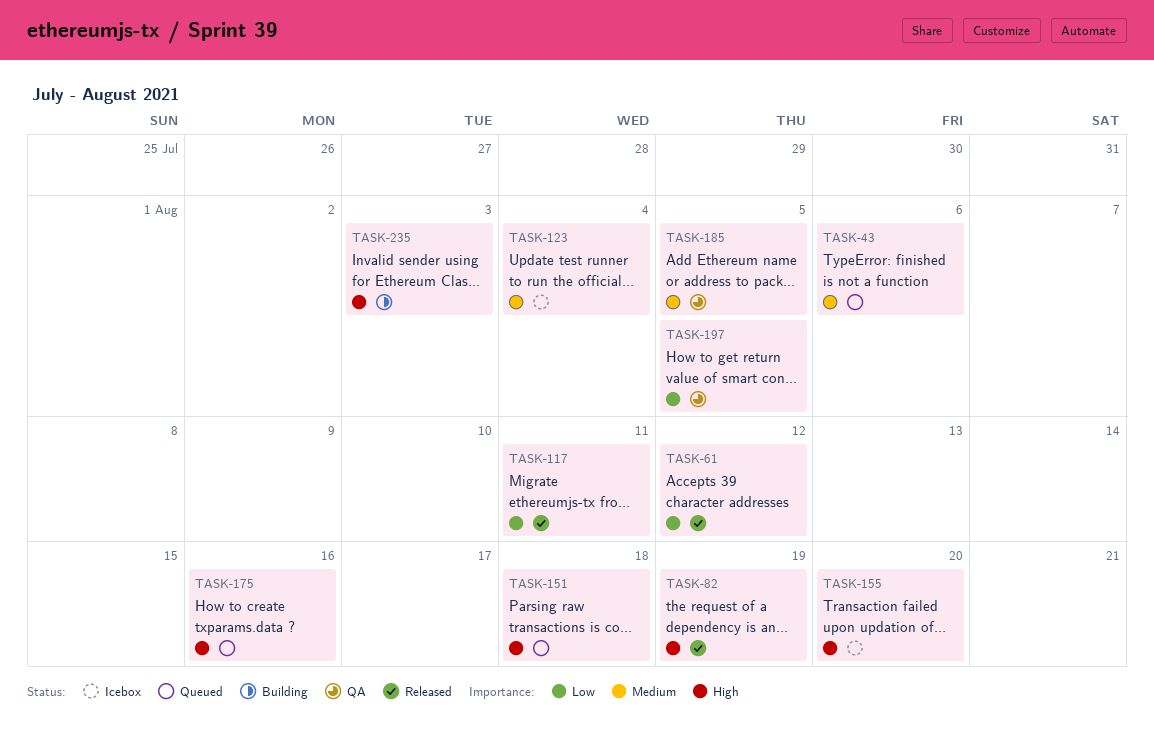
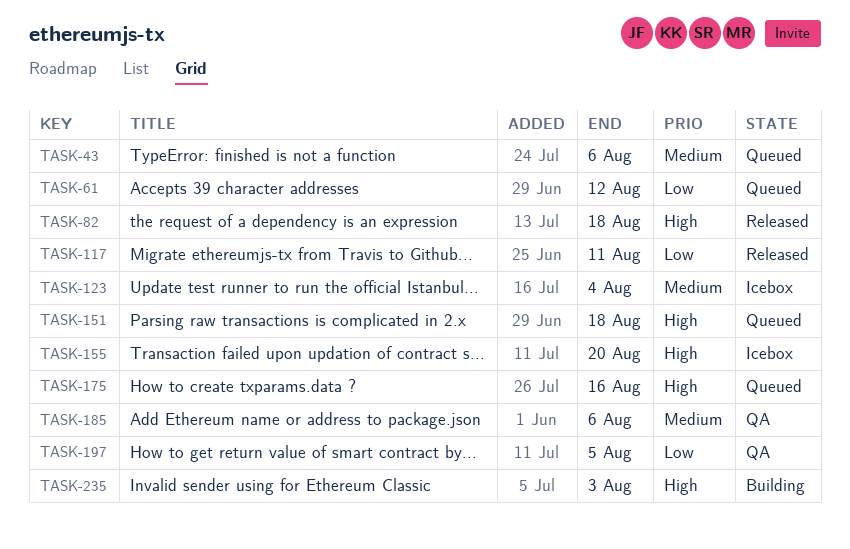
TASK-61, status: Released -> Queued
TASK-82, due: Aug 19 -> Aug 18
TASK-185, due: Aug 5 -> Aug 6

